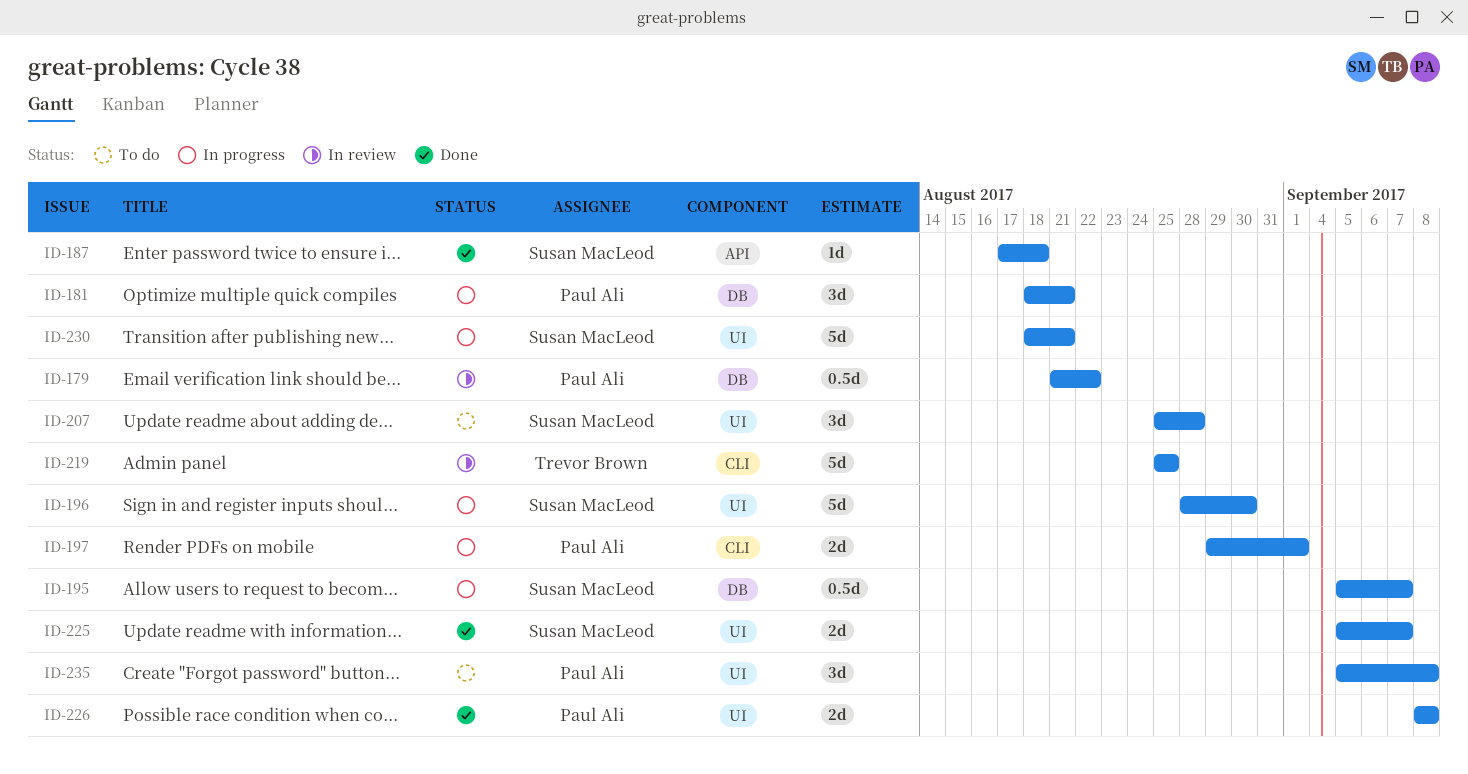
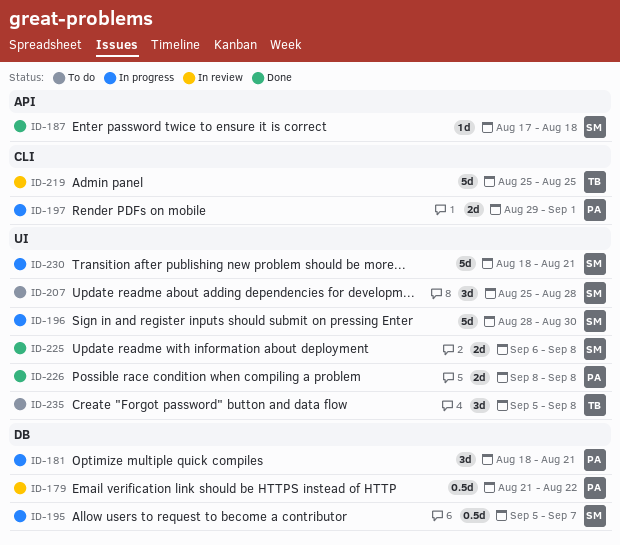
ID-225, start: Sep 5 -> Sep 6
ID-225, due: Sep 7 -> Sep 8
ID-235, owner: Paul Ali -> Trevor Brown

